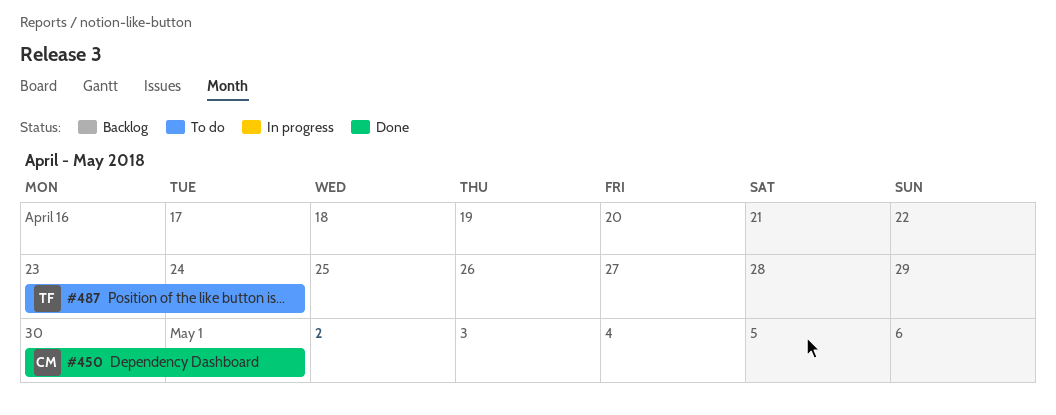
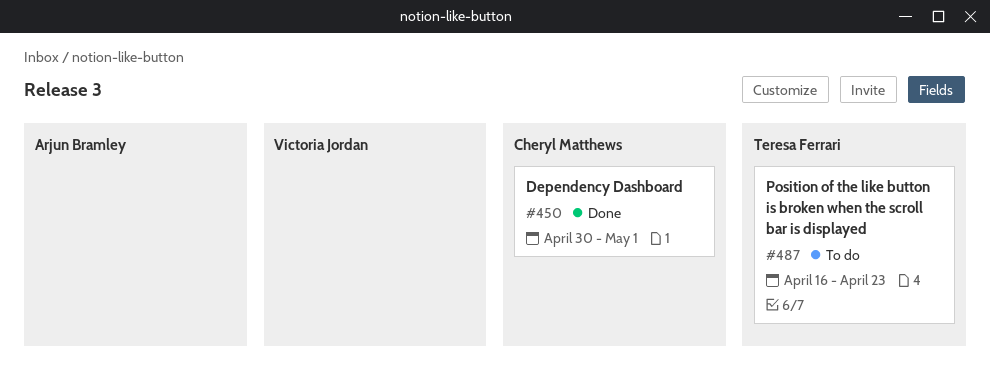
#487, start: Apr 23 -> Apr 16
#487, due: Apr 24 -> Apr 23

